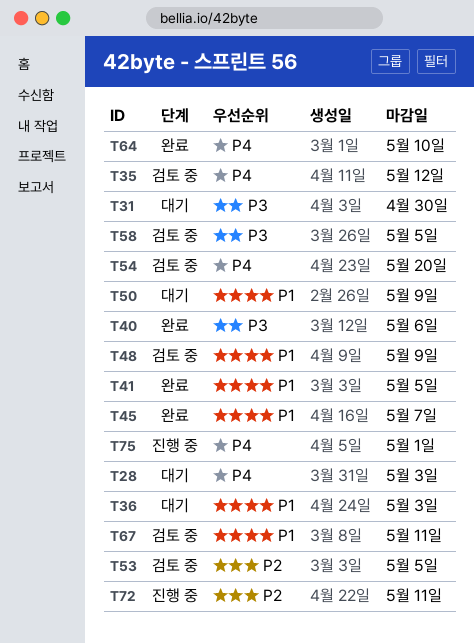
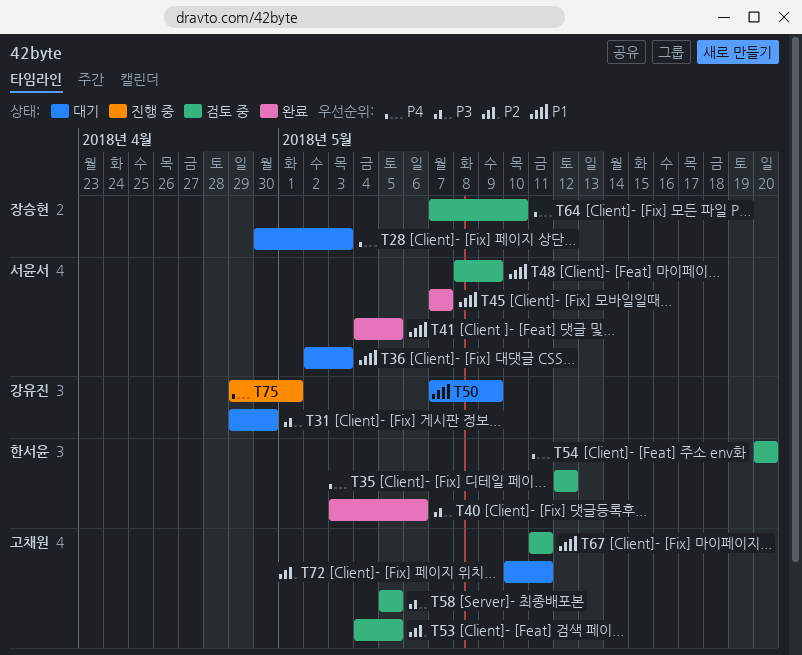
T64, status: 완료 -> 검토 중
T72, status: 진행 중 -> 대기

